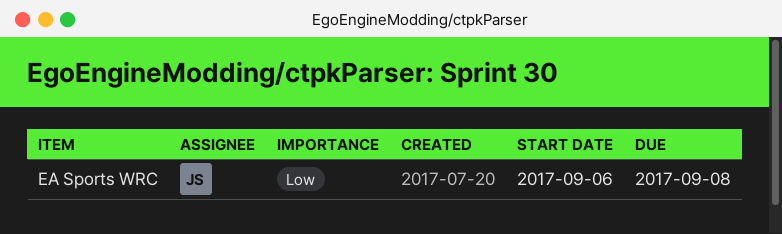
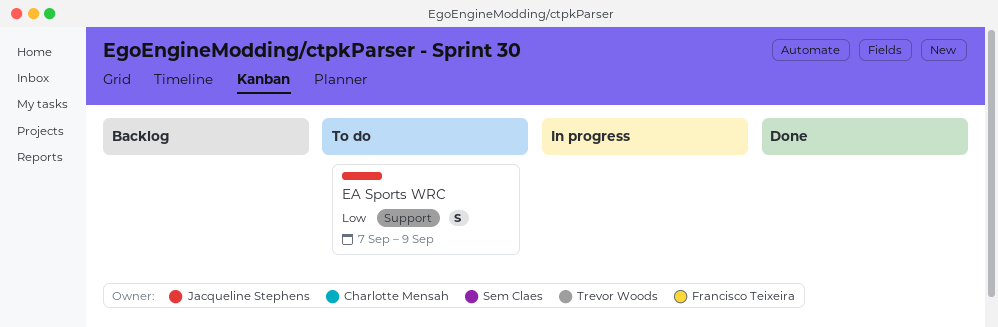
EA Sports WRC, start: Sep 6 -> Sep 7
EA Sports WRC, due: Sep 8 -> Sep 9

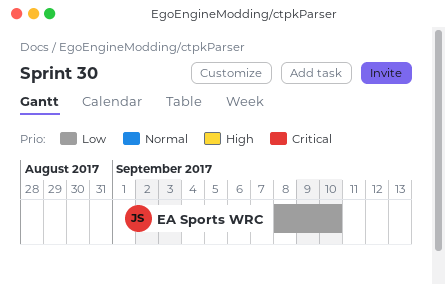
EA Sports WRC, start: Sep 7 -> Sep 8
EA Sports WRC, due: Sep 9 -> Sep 10

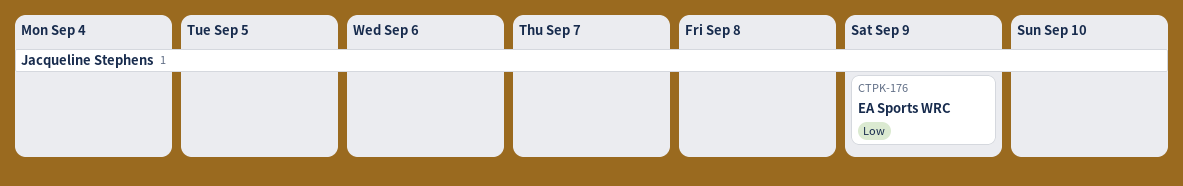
EA Sports WRC, due: Sep 10 -> Sep 9

